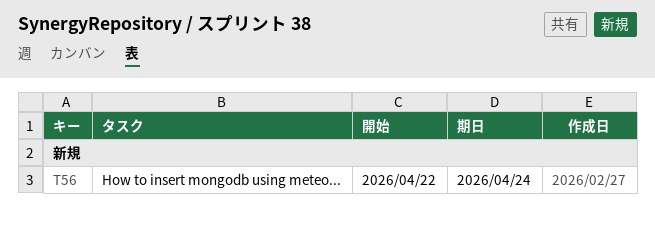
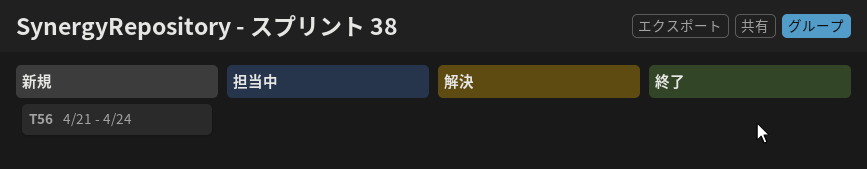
T56, start: Apr 22 -> Apr 21

